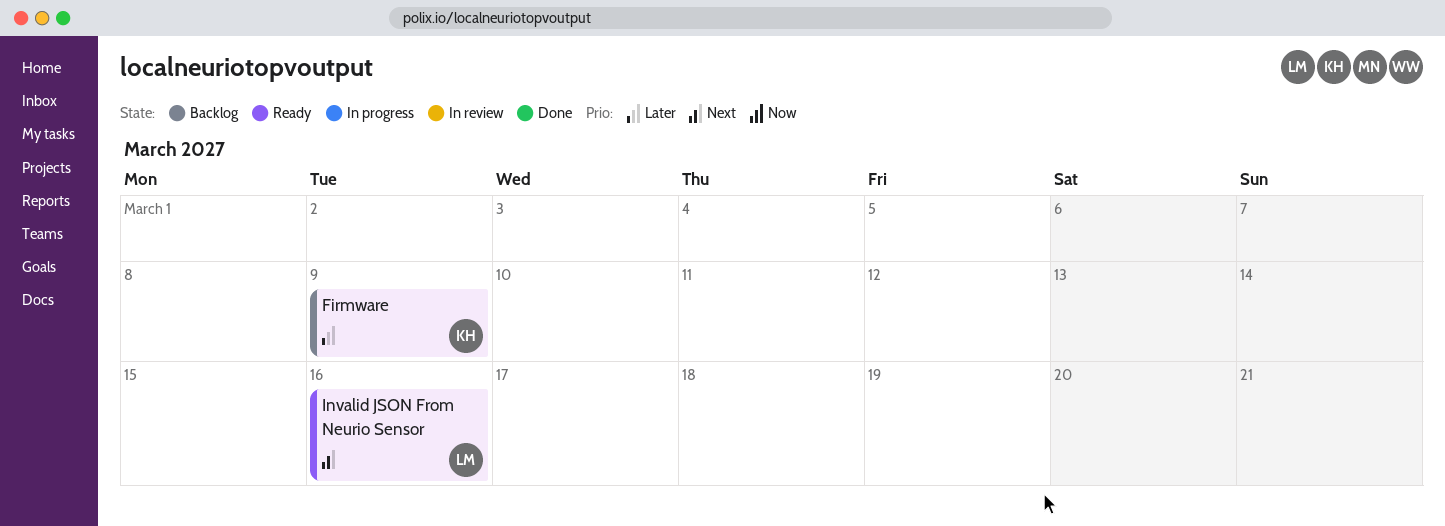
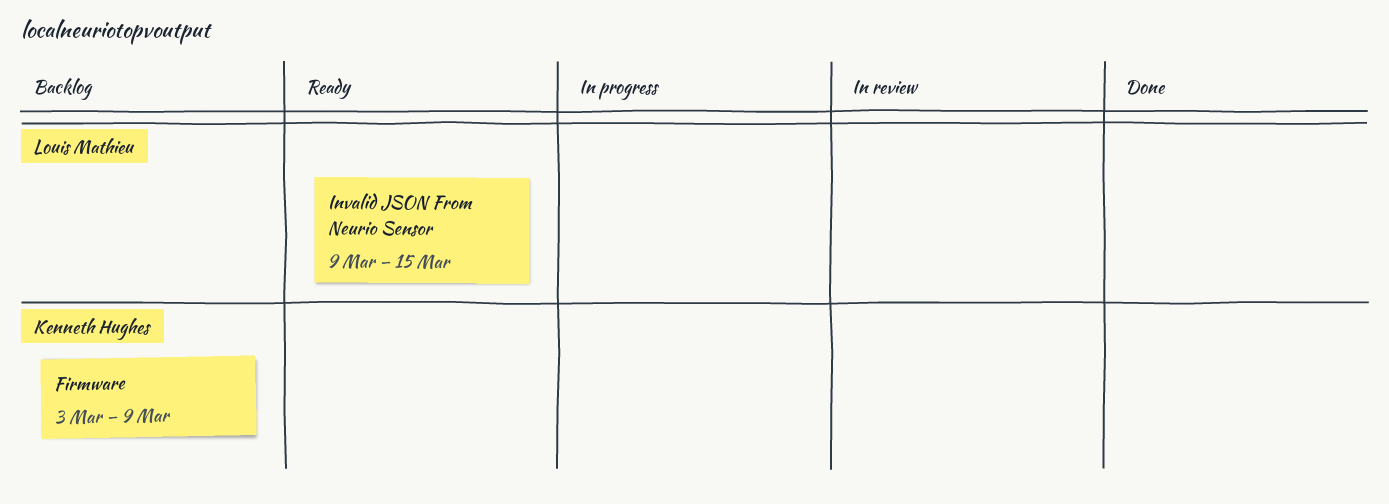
Invalid JSON From Neurio Sensor, due: Mar 16 -> Mar 15

